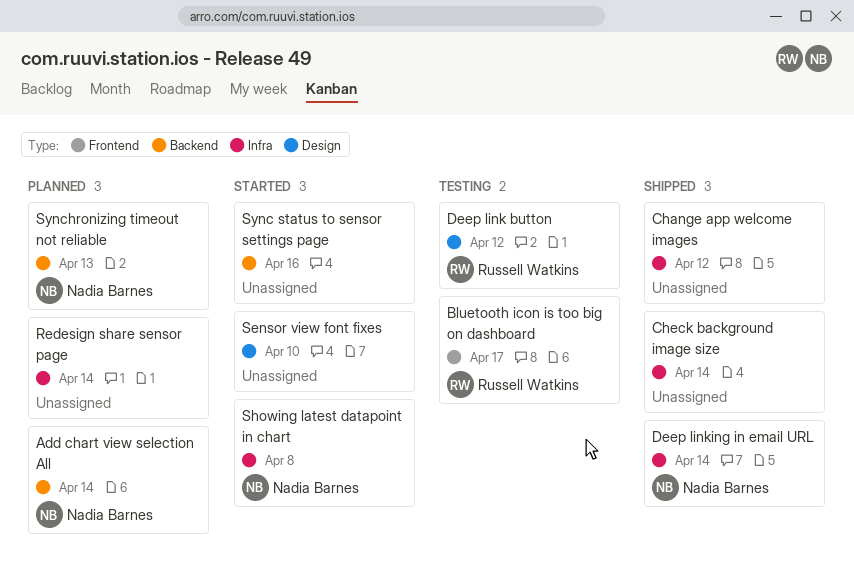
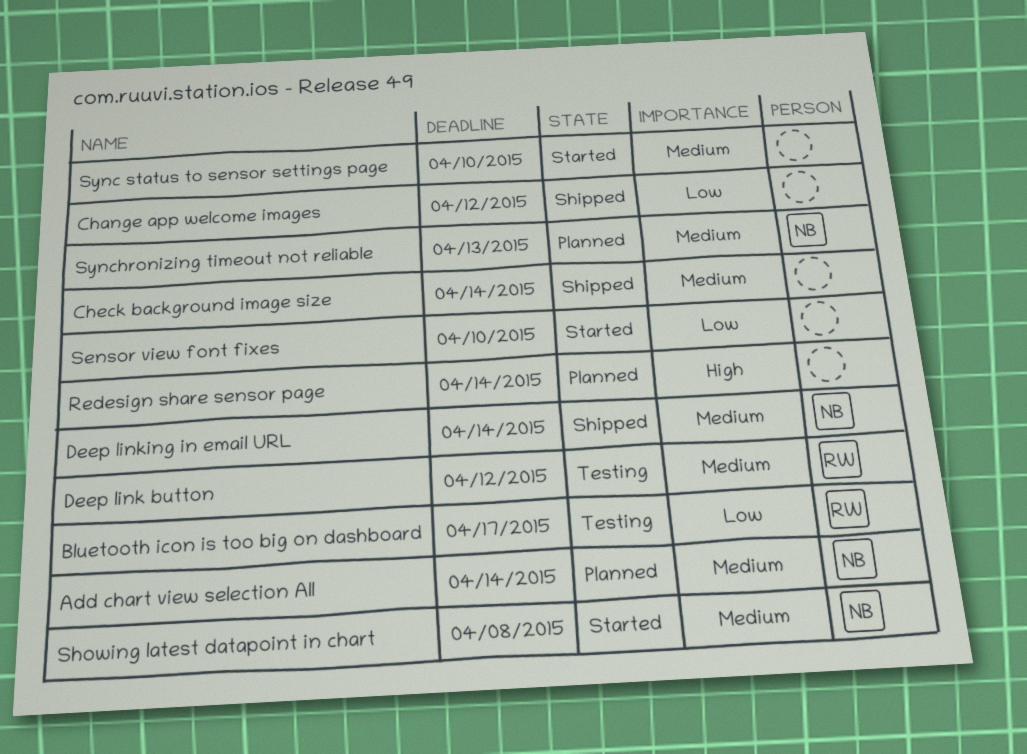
Sync status to sensor settings page, due: Apr 16 -> Apr 10

